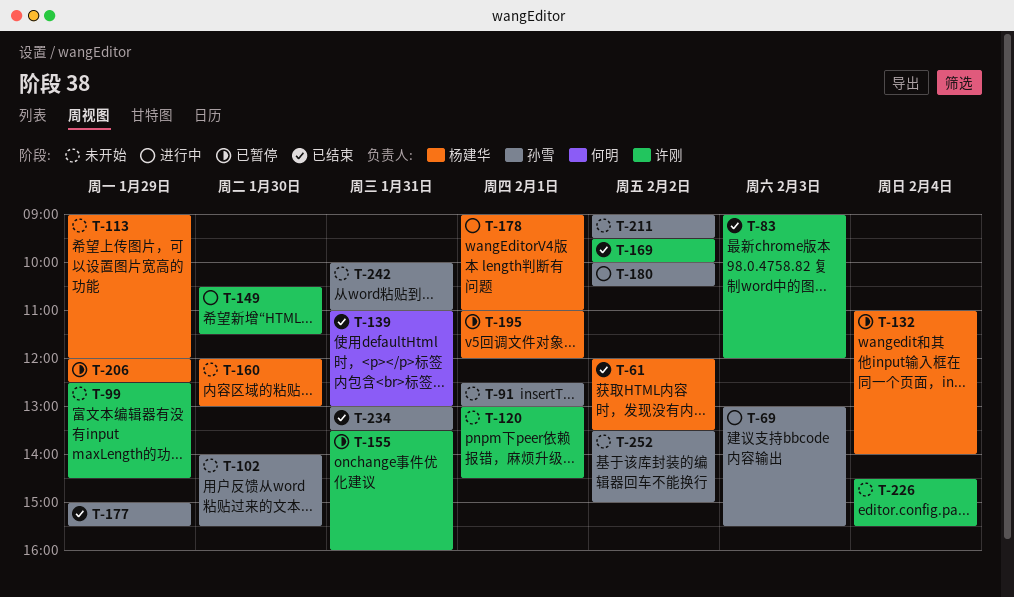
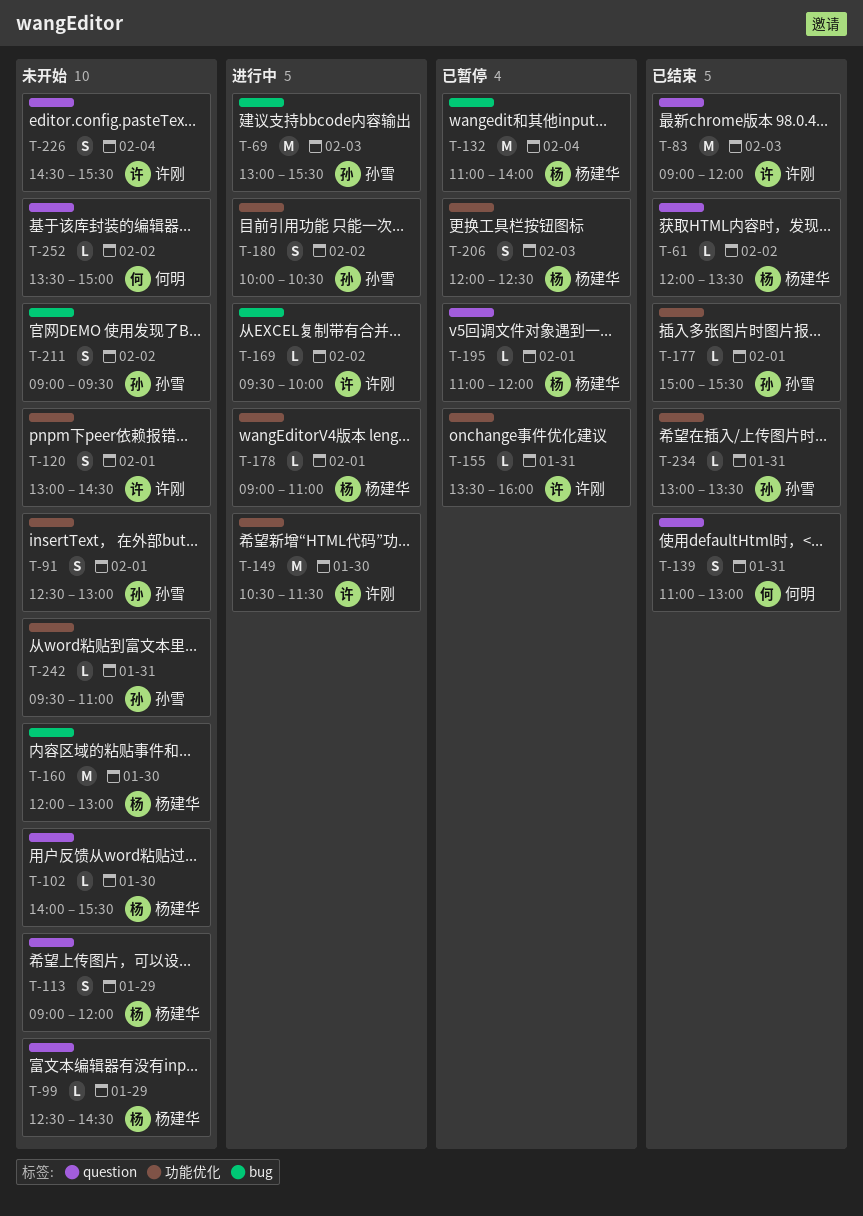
T-99, owner: 许刚 -> 杨建华
T-102, owner: 孙雪 -> 杨建华
T-169, status: 已结束 -> 进行中
T-177, day: Jan 29 -> Feb 1
T-206, day: Jan 29 -> Feb 3
T-242, begins: 10:00 -> 09:30
T-252, owner: 孙雪 -> 何明

